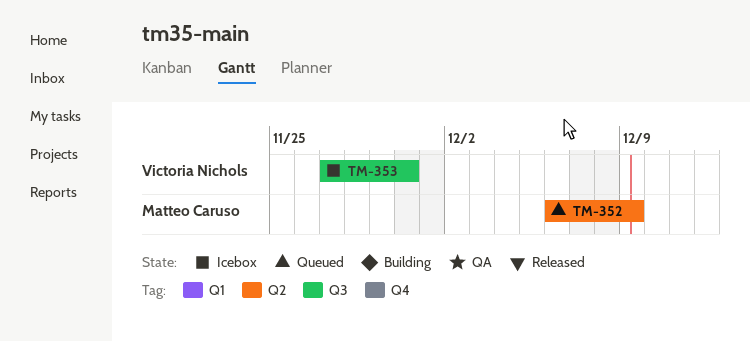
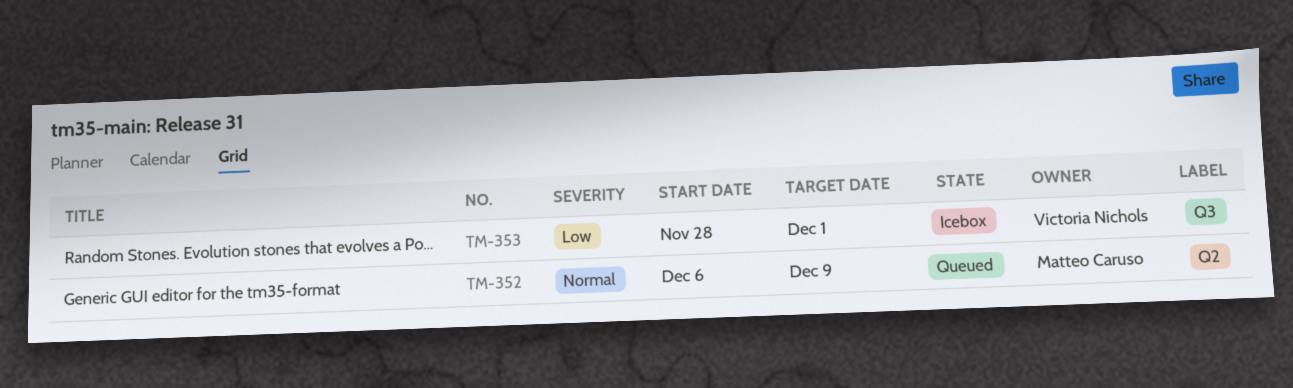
TM-353, start: Nov 27 -> Nov 28
TM-353, due: Nov 30 -> Dec 1

